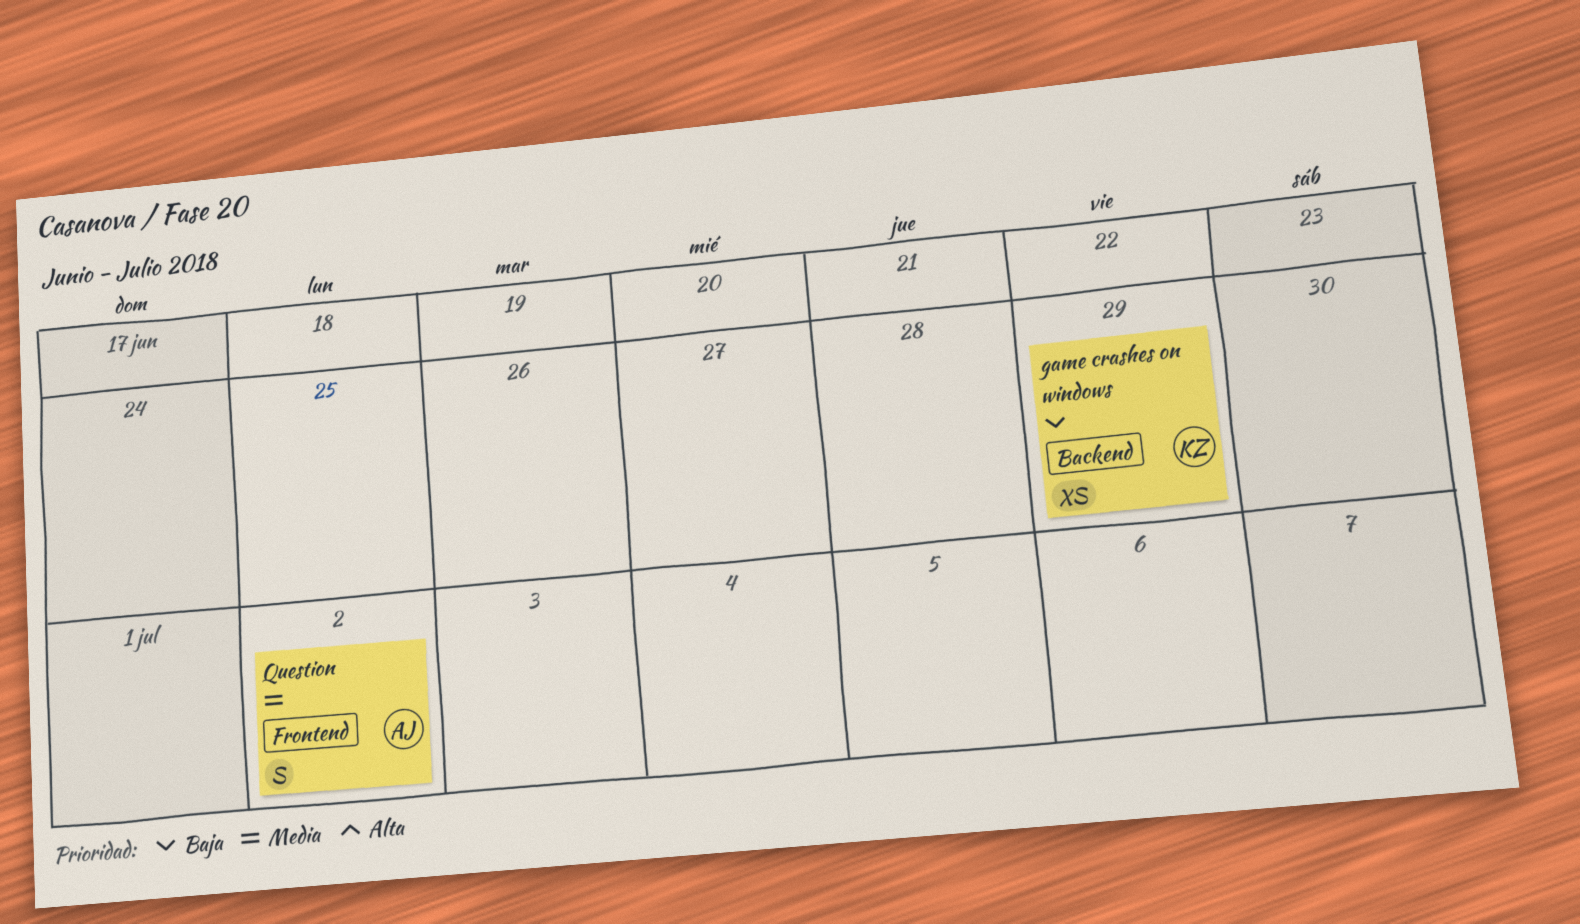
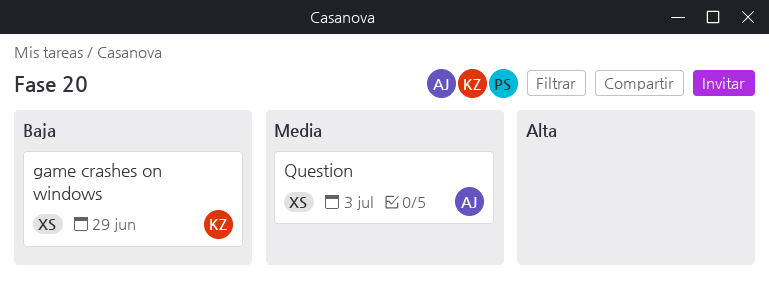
Question, estimate: S -> XS
Question, due: Jul 2 -> Jul 3

